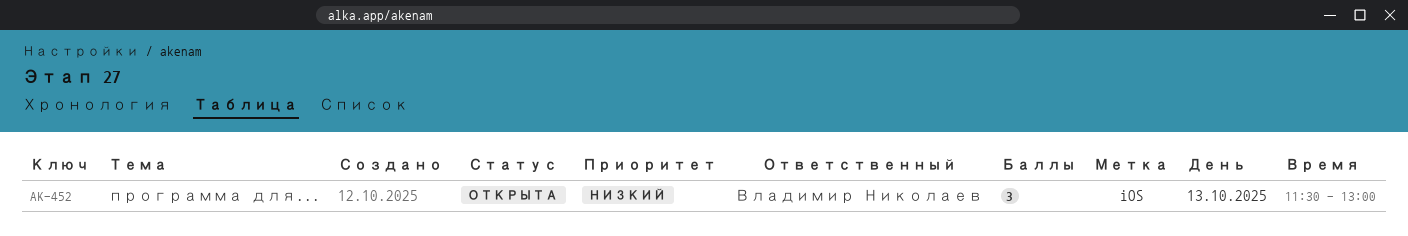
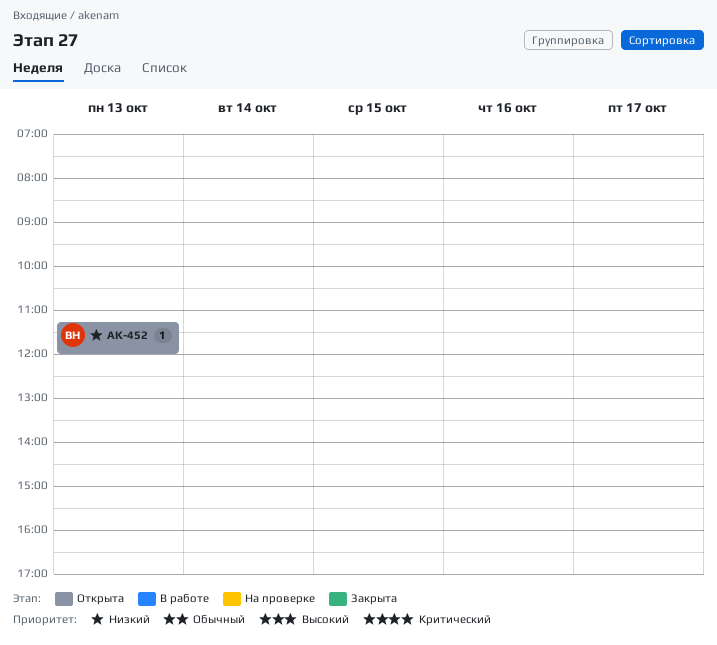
AK-452, estimate: 3 -> 1
AK-452, begins: 11:30 -> 11:15
AK-452, ends: 13:00 -> 12:00

